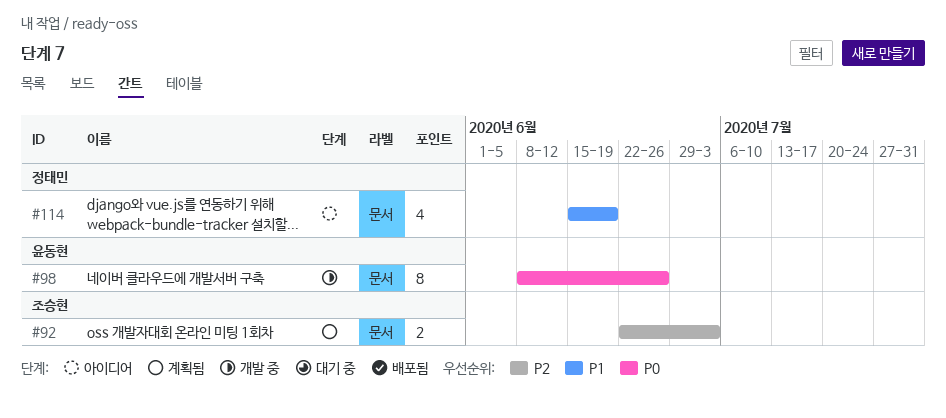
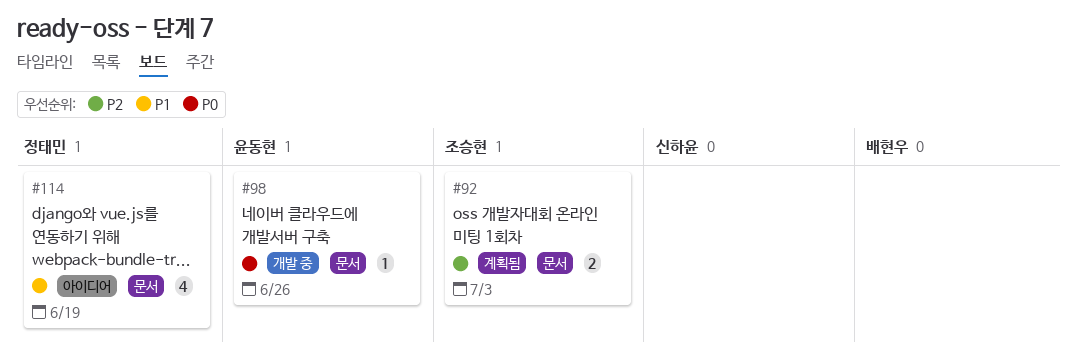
#98, estimate: 8 -> 1

